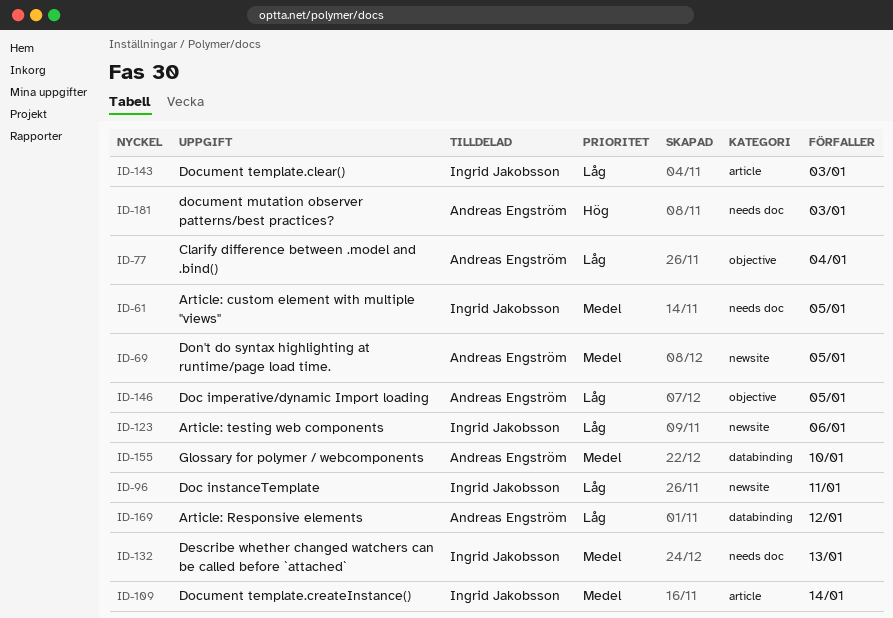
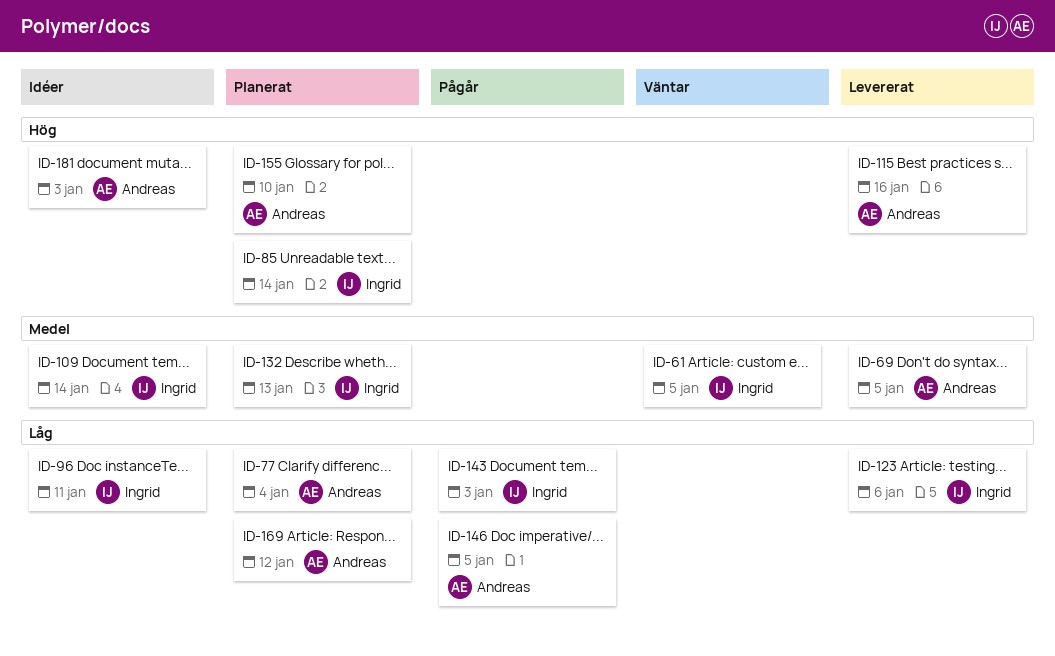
ID-85: none -> present
ID-115: none -> present
ID-155, priority: Medel -> Hög

